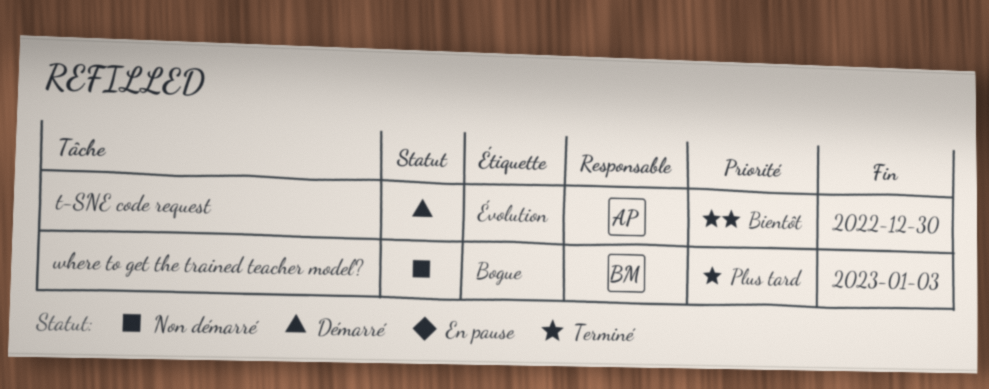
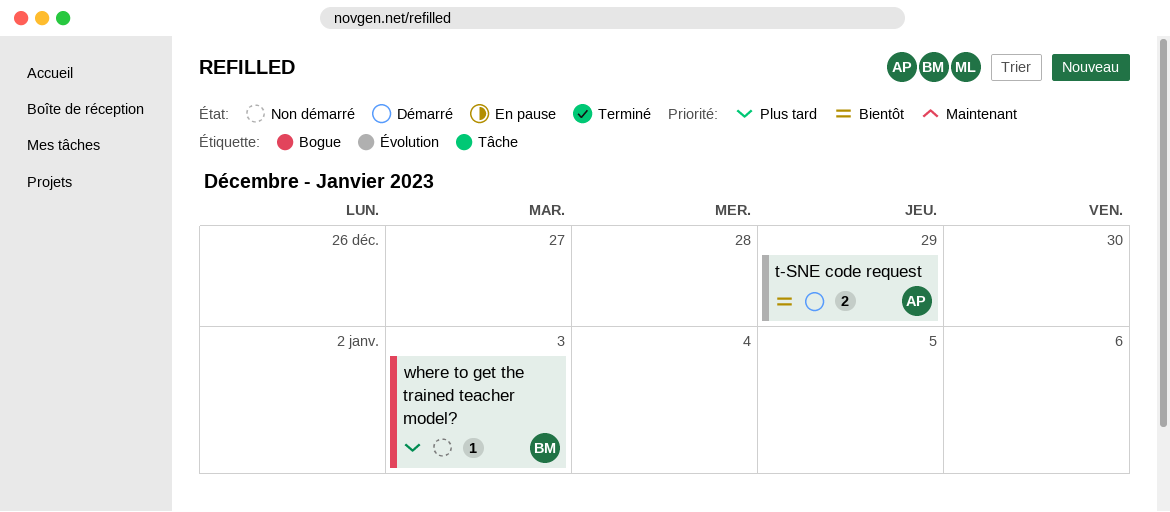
t-SNE code request, due: Dec 30 -> Dec 29

